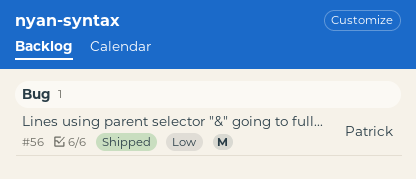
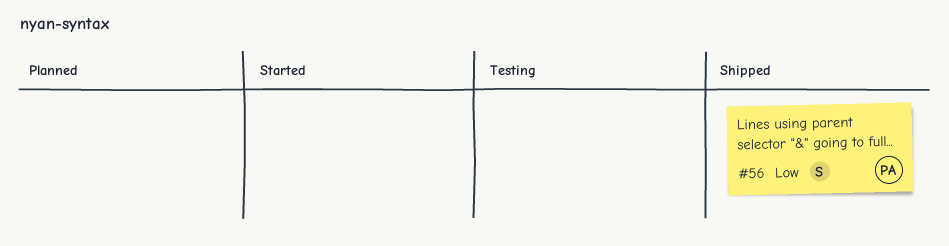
#56, estimate: M -> S

